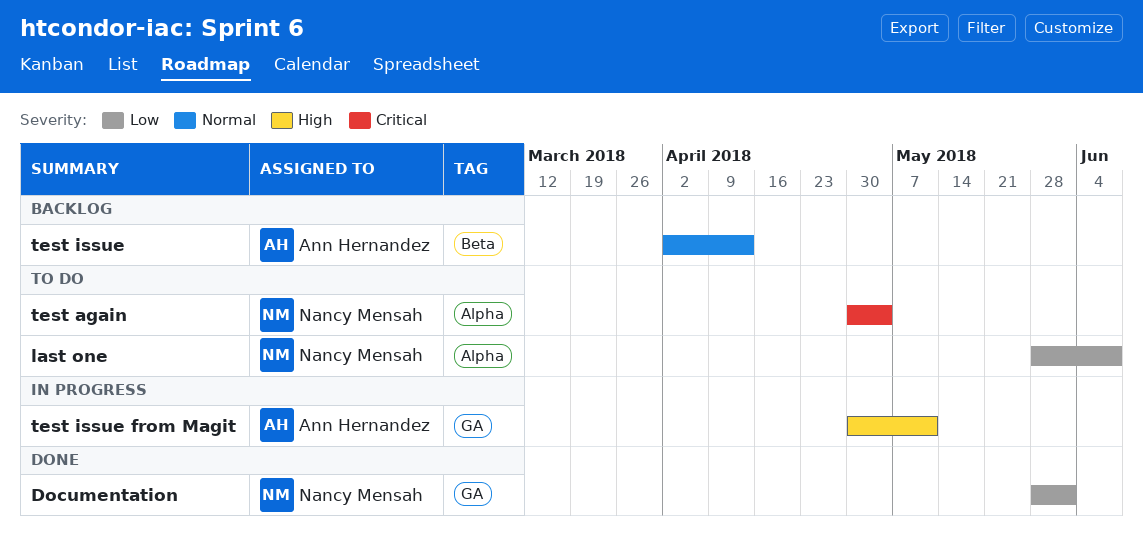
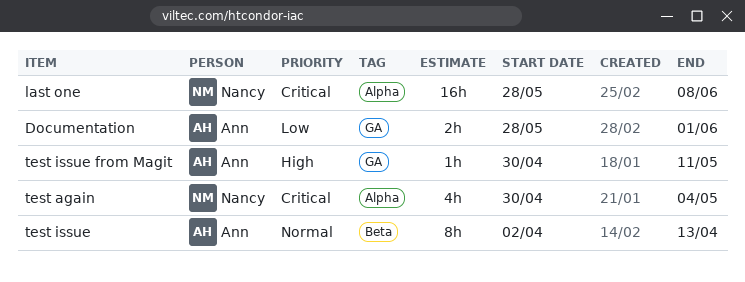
Documentation, owner: Nancy Mensah -> Ann Hernandez
last one, priority: Low -> Critical

